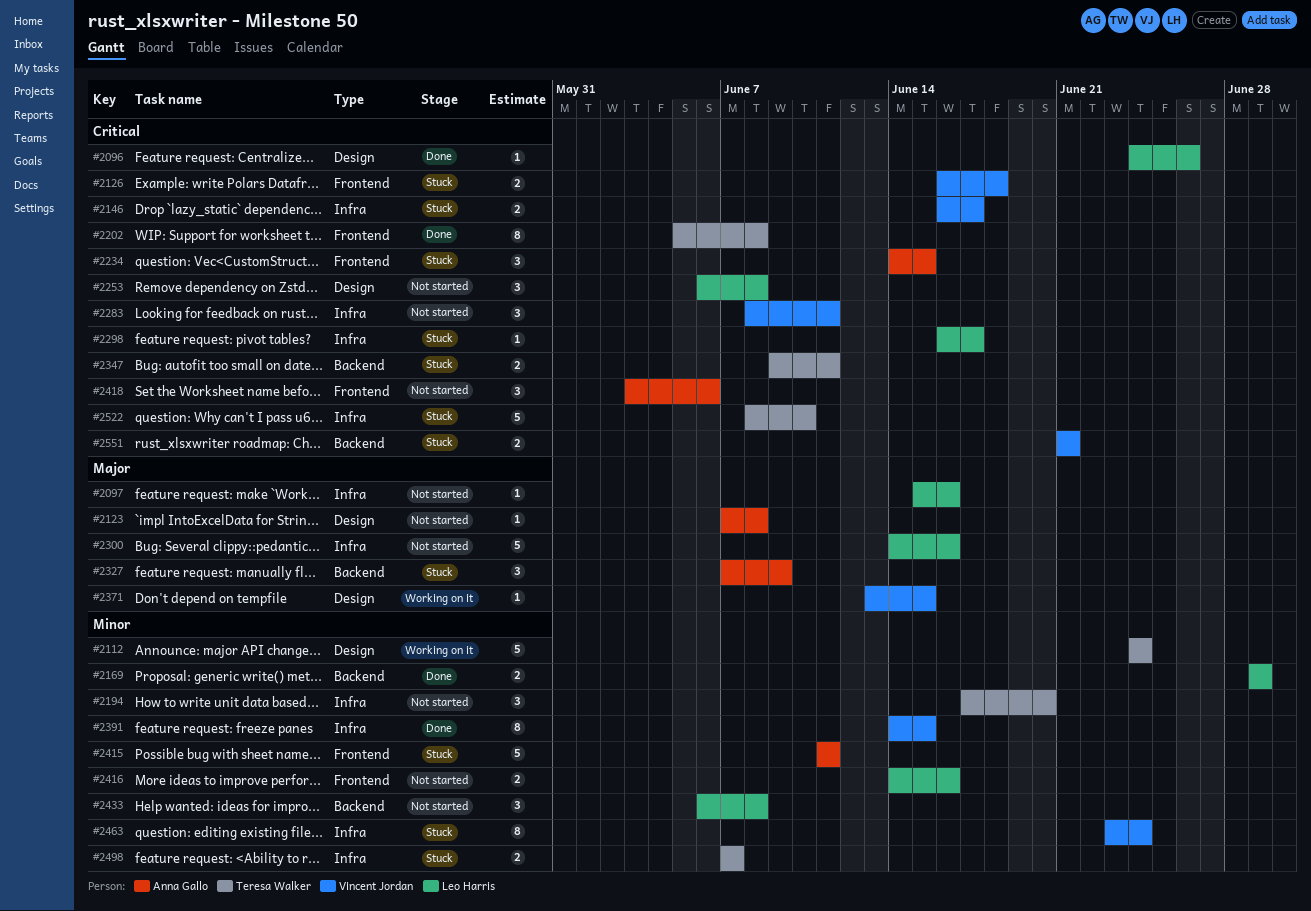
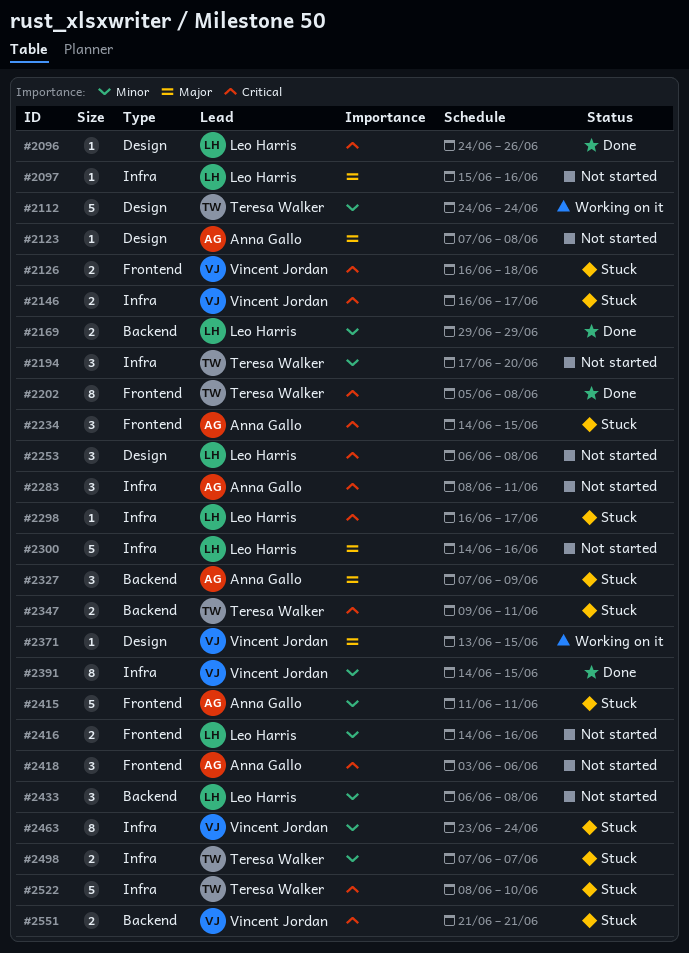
#2283, owner: Vincent Jordan -> Anna Gallo

